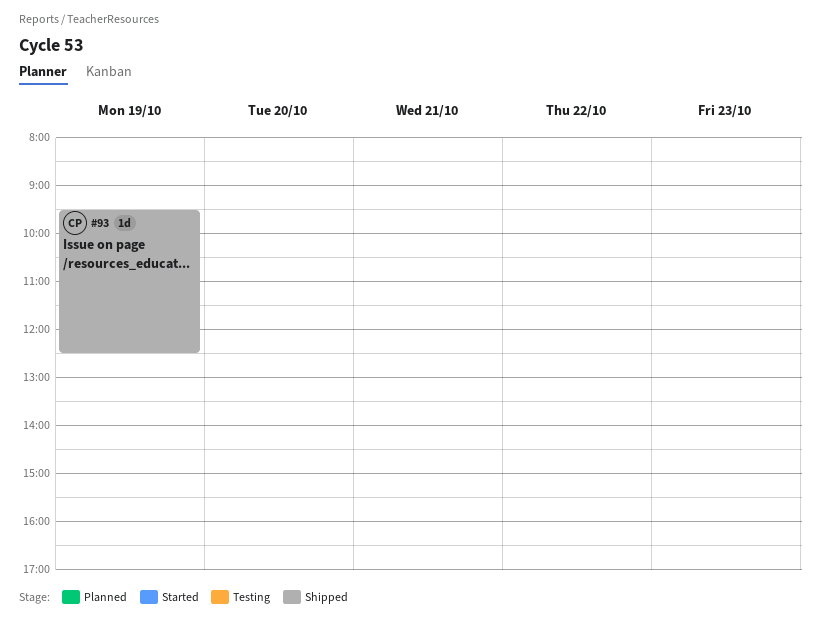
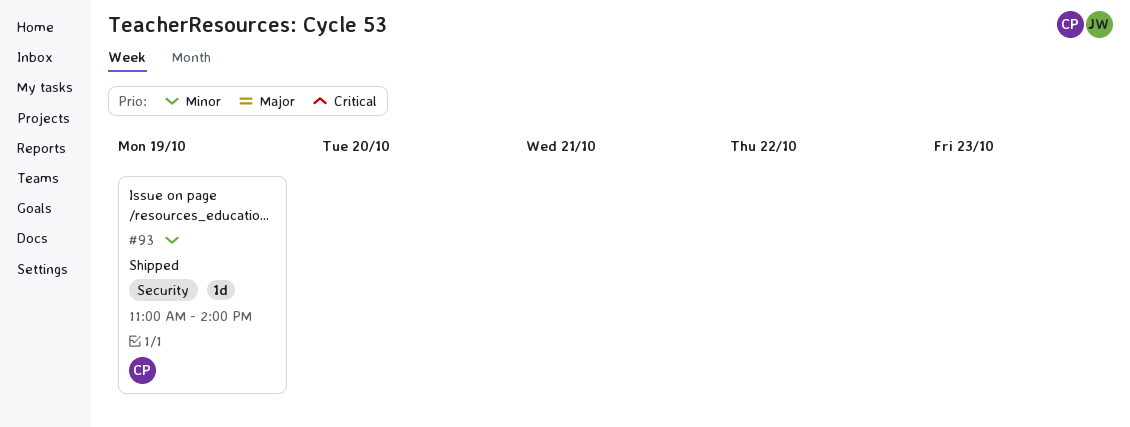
#93, begins: 09:30 -> 11:00
#93, ends: 12:30 -> 14:00

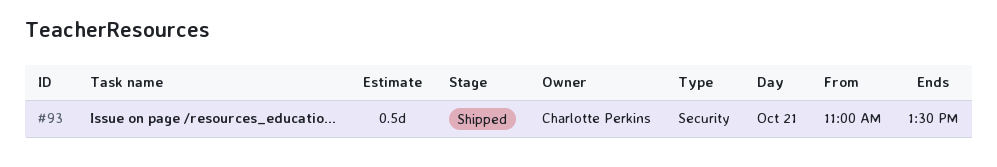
#93, estimate: 1d -> 0.5d
#93, day: Oct 19 -> Oct 21
#93, ends: 14:00 -> 13:30

